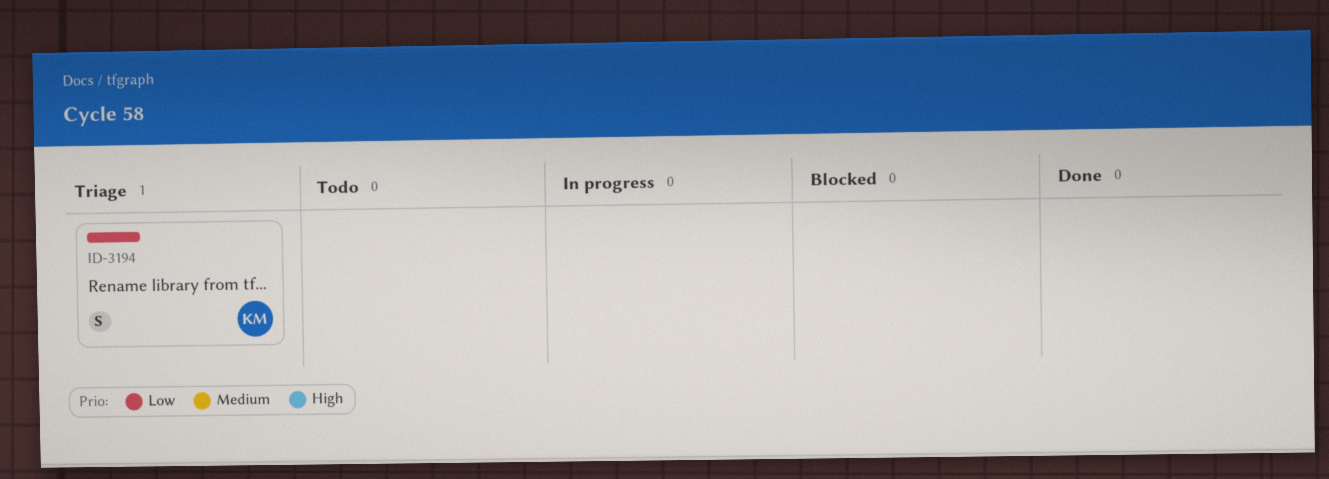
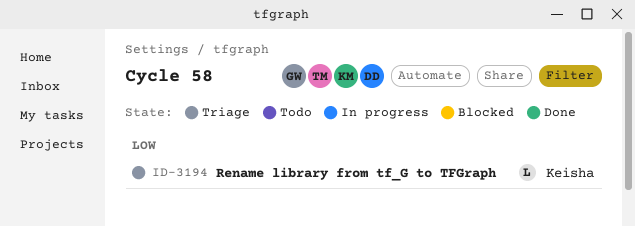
ID-3194, estimate: S -> L

